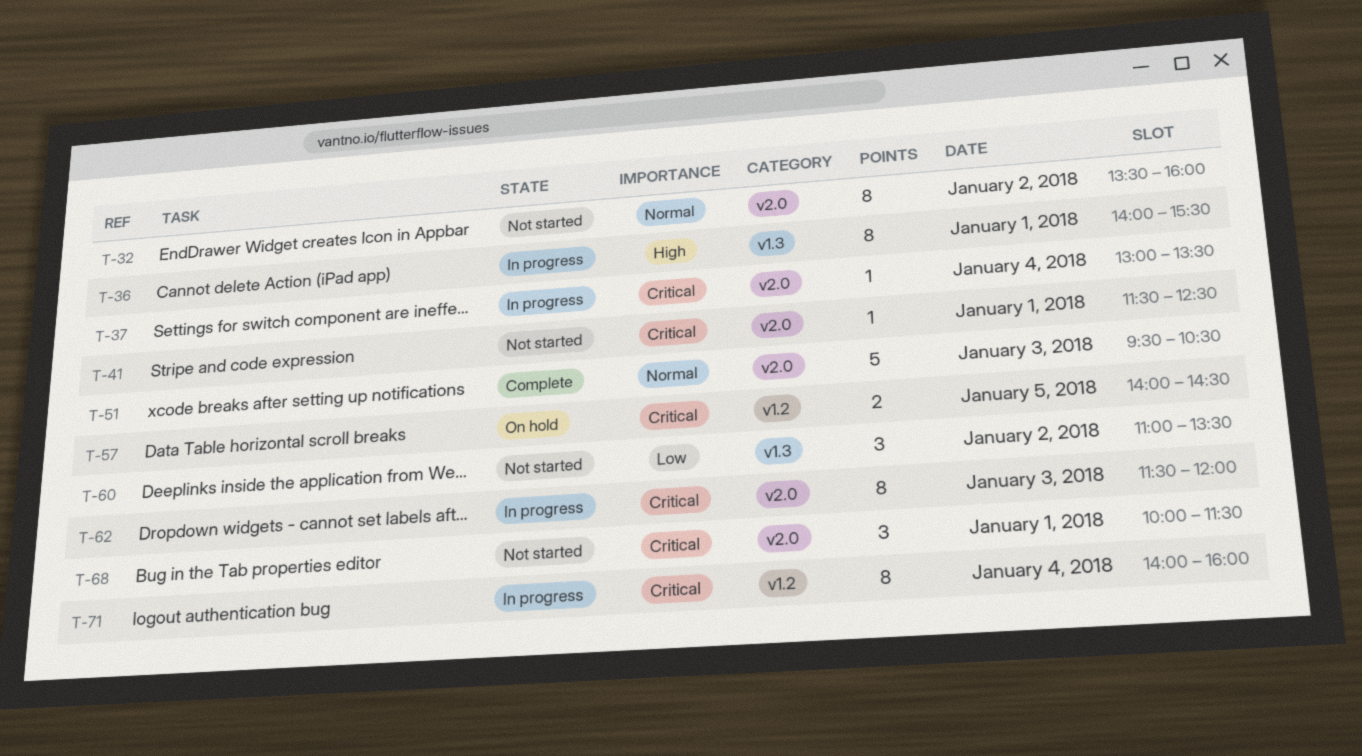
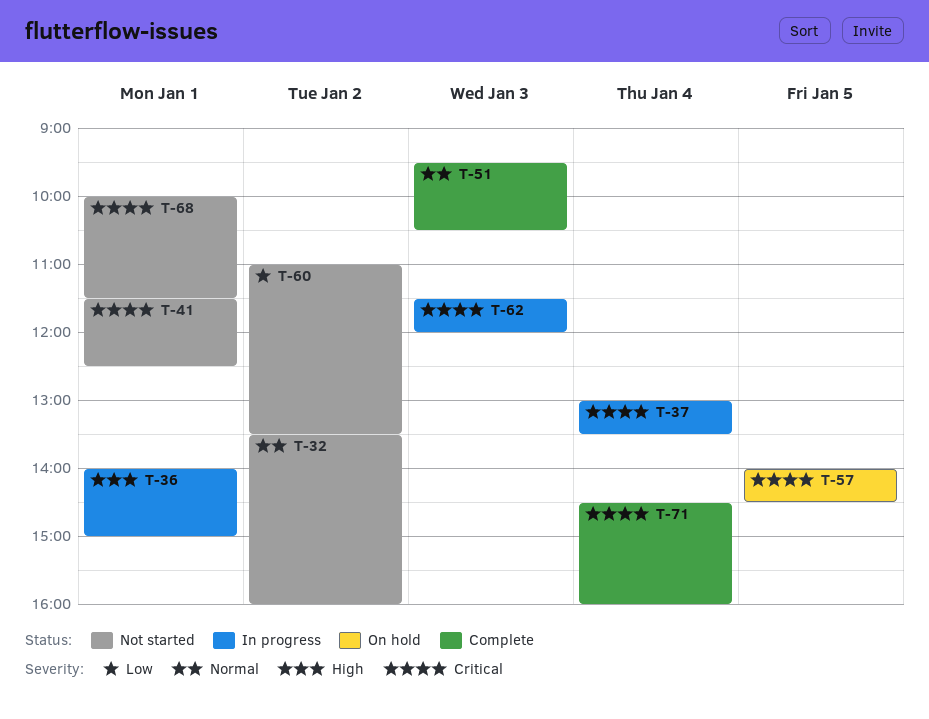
T-36, ends: 15:30 -> 15:00
T-71, status: In progress -> Complete
T-71, begins: 14:00 -> 14:30

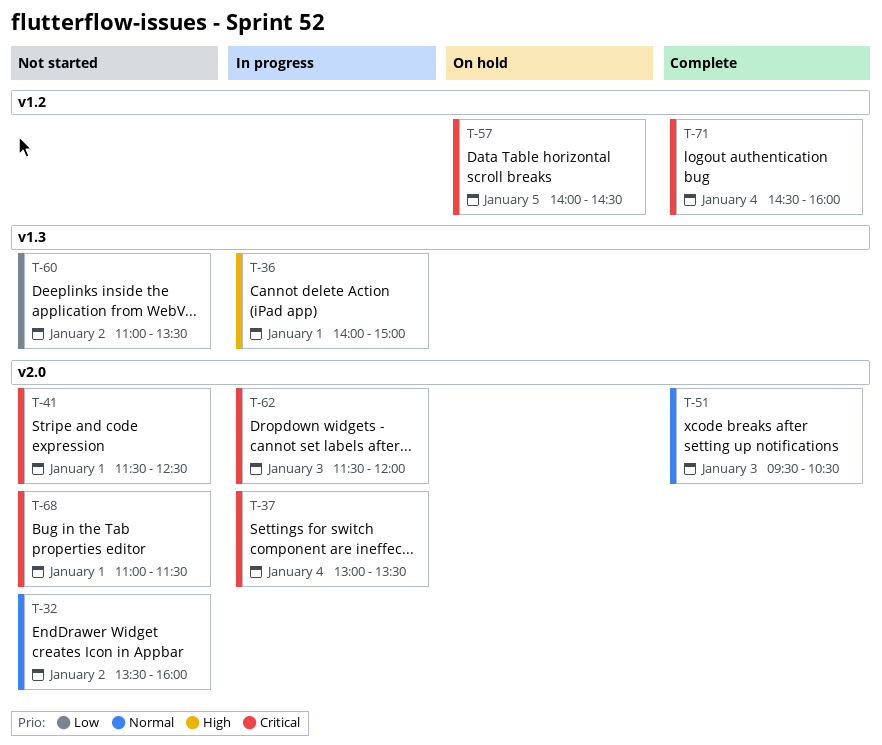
T-68, begins: 10:00 -> 11:00

